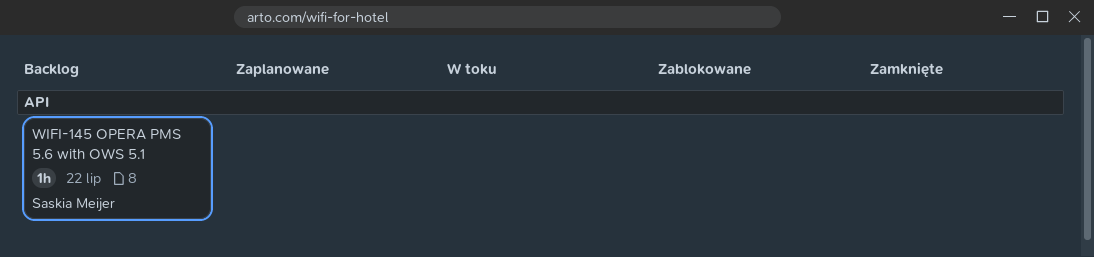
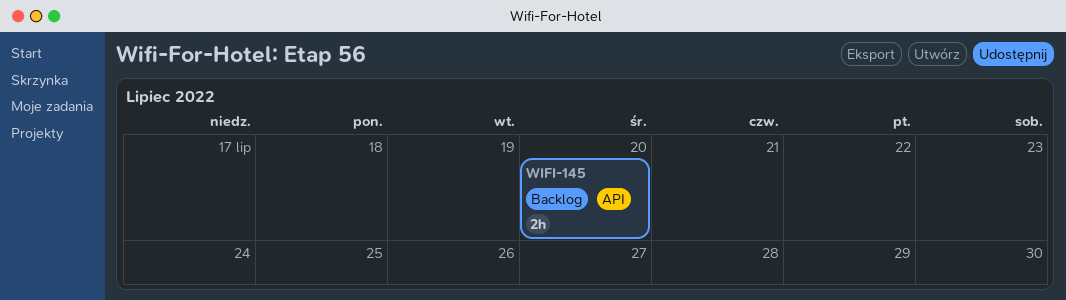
WIFI-145, estimate: 1h -> 2h
WIFI-145, due: Jul 22 -> Jul 20

